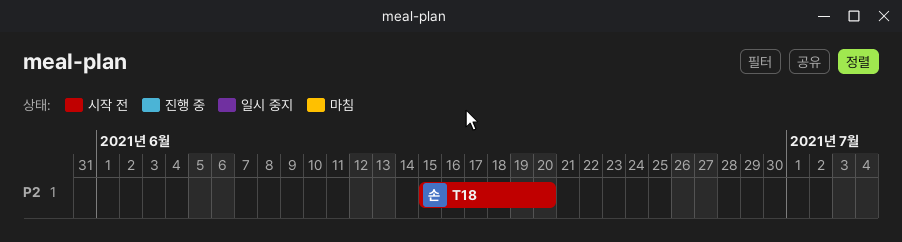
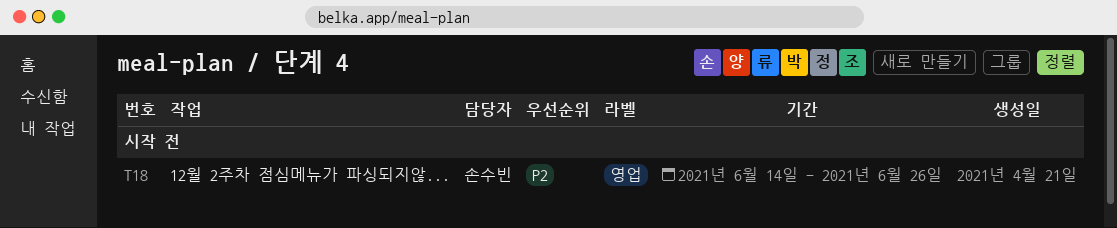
T18, start: Jun 15 -> Jun 14
T18, due: Jun 20 -> Jun 26

